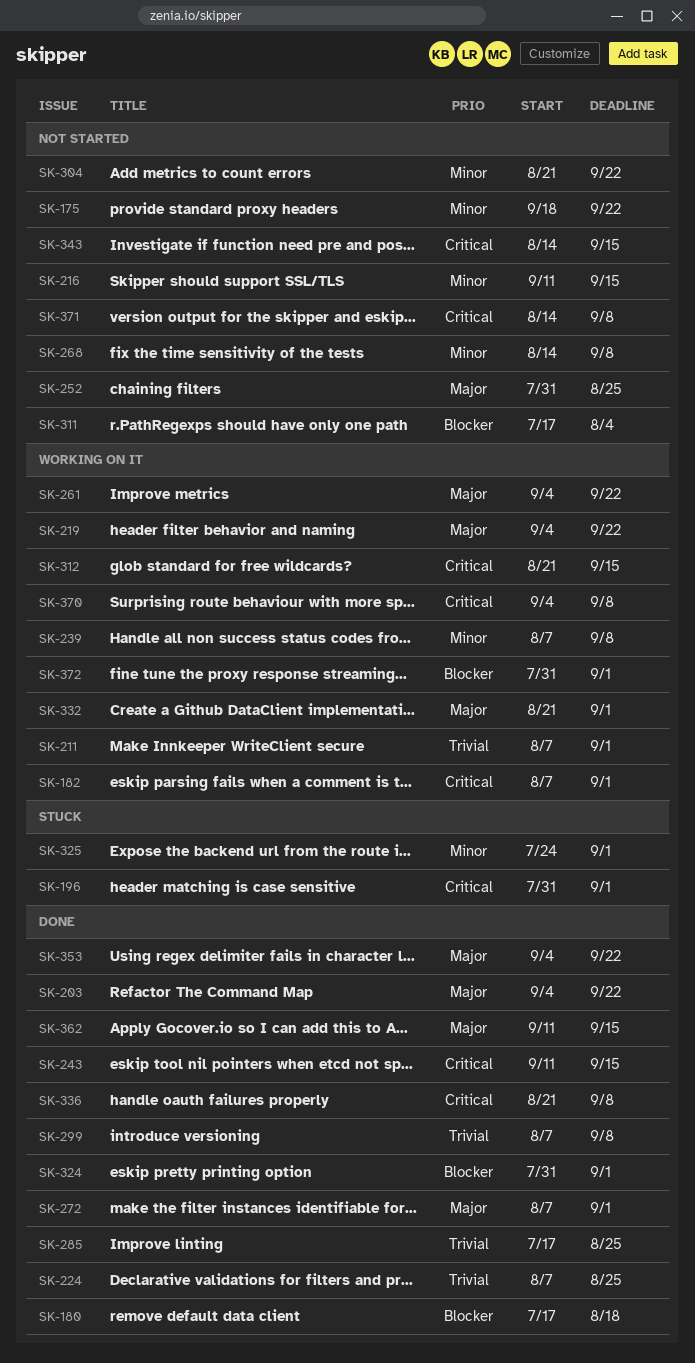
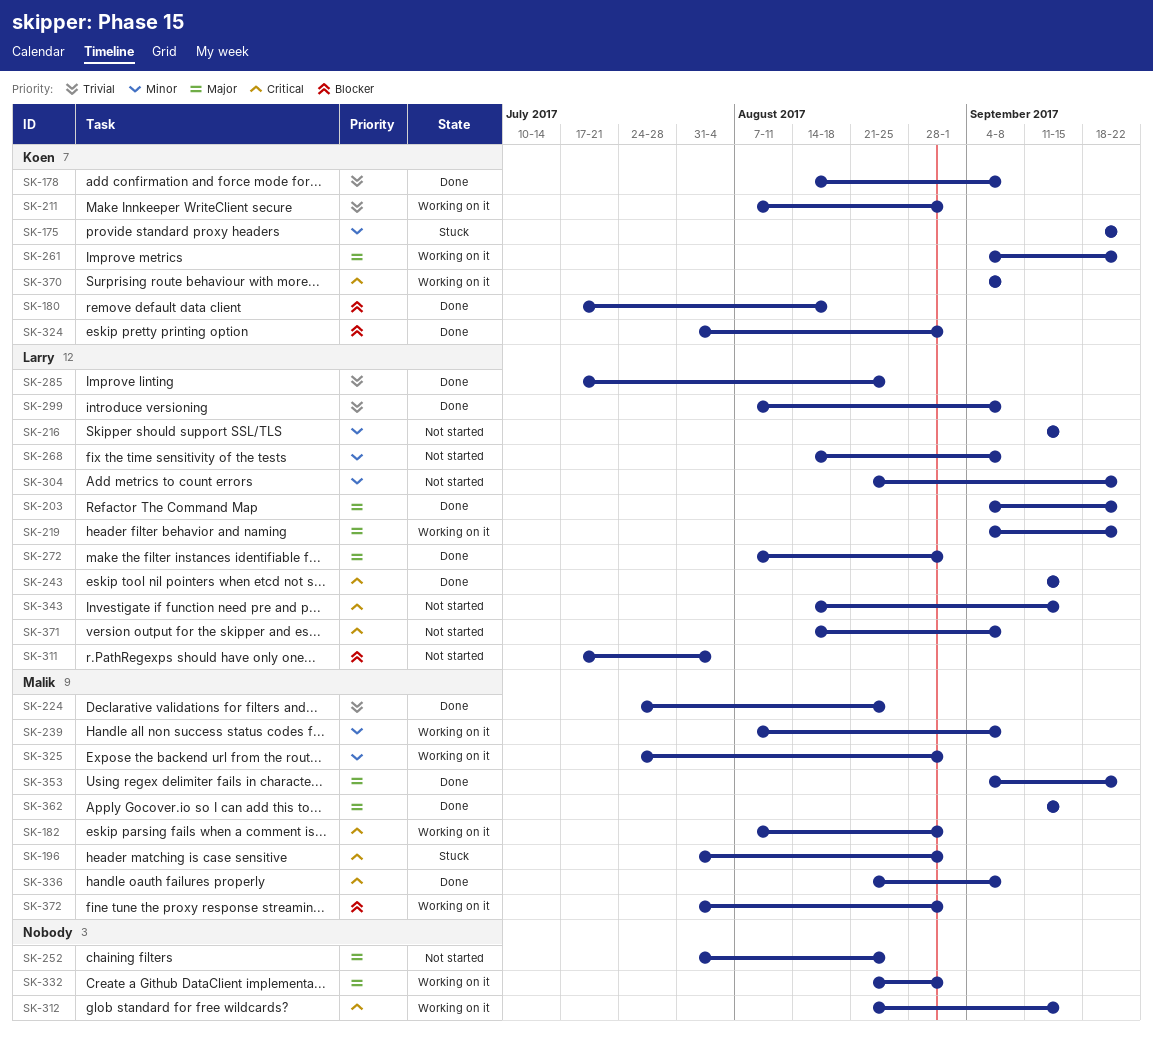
SK-175, status: Not started -> Stuck
SK-178: none -> present
SK-224, start: Aug 7 -> Jul 24
SK-325, status: Stuck -> Working on it

